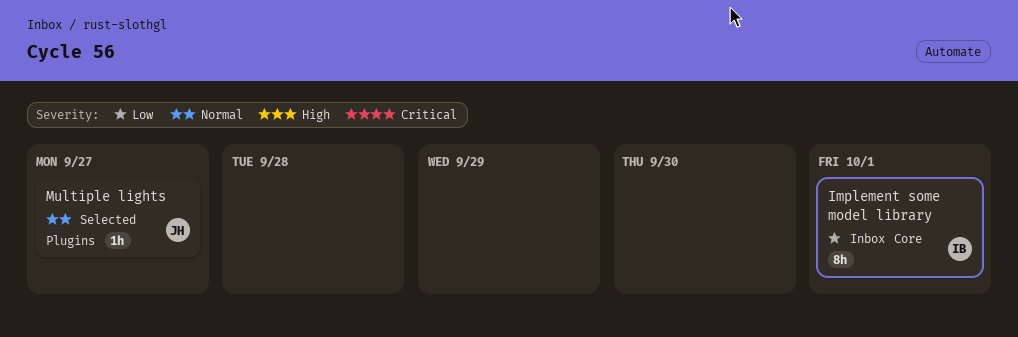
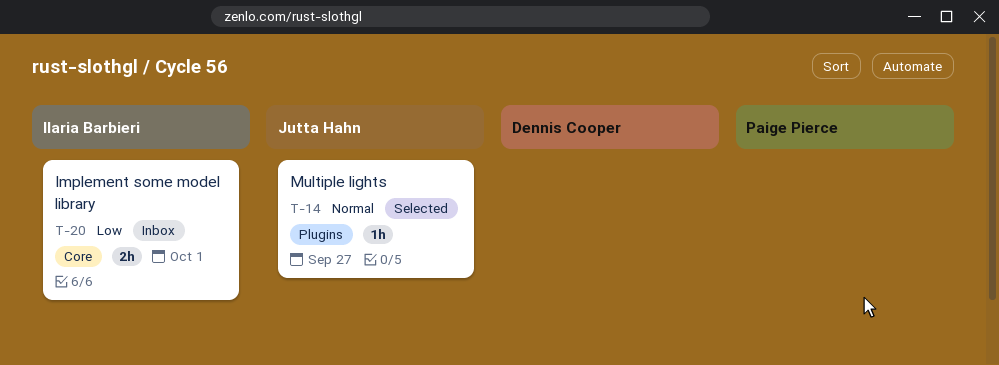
Implement some model library, estimate: 8h -> 2h

